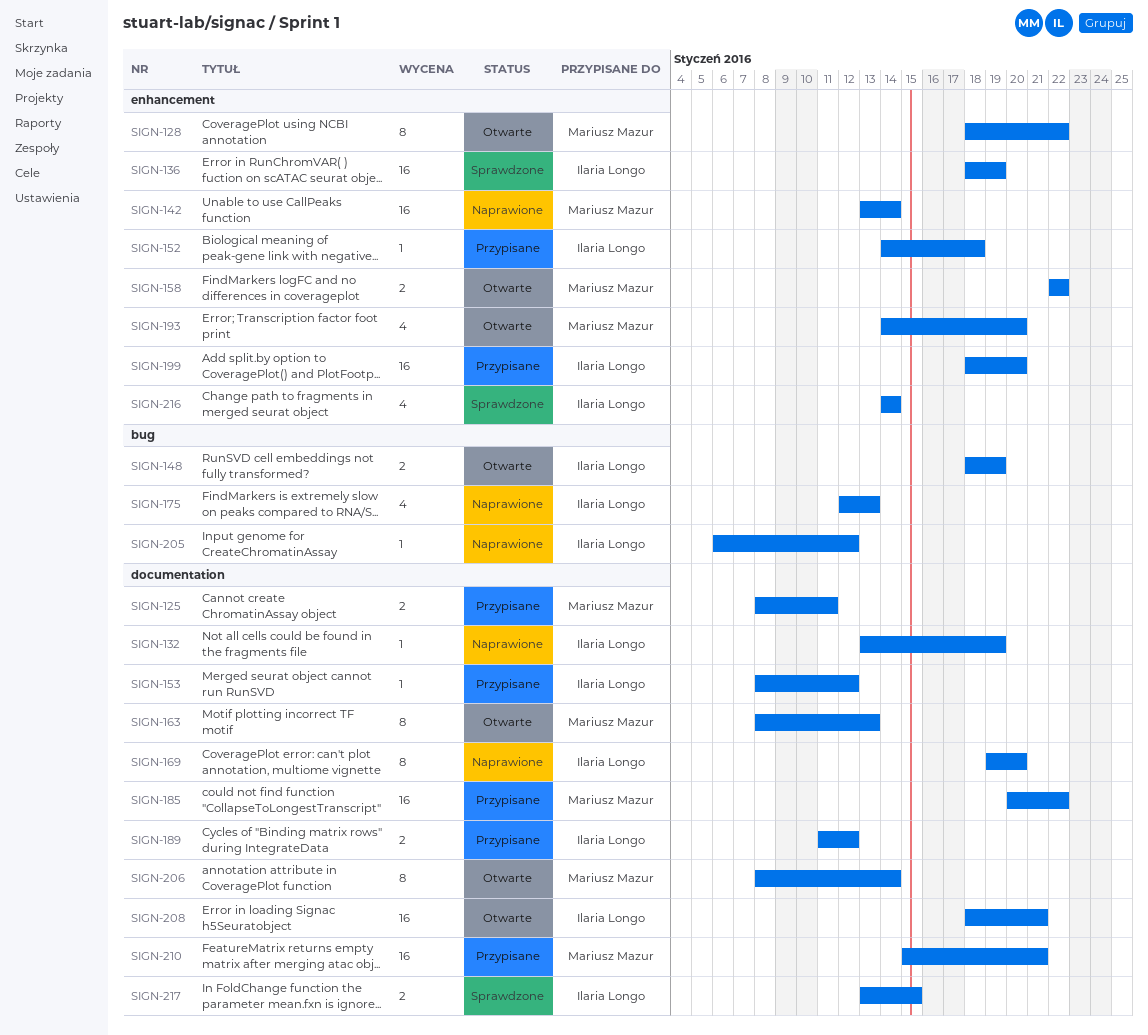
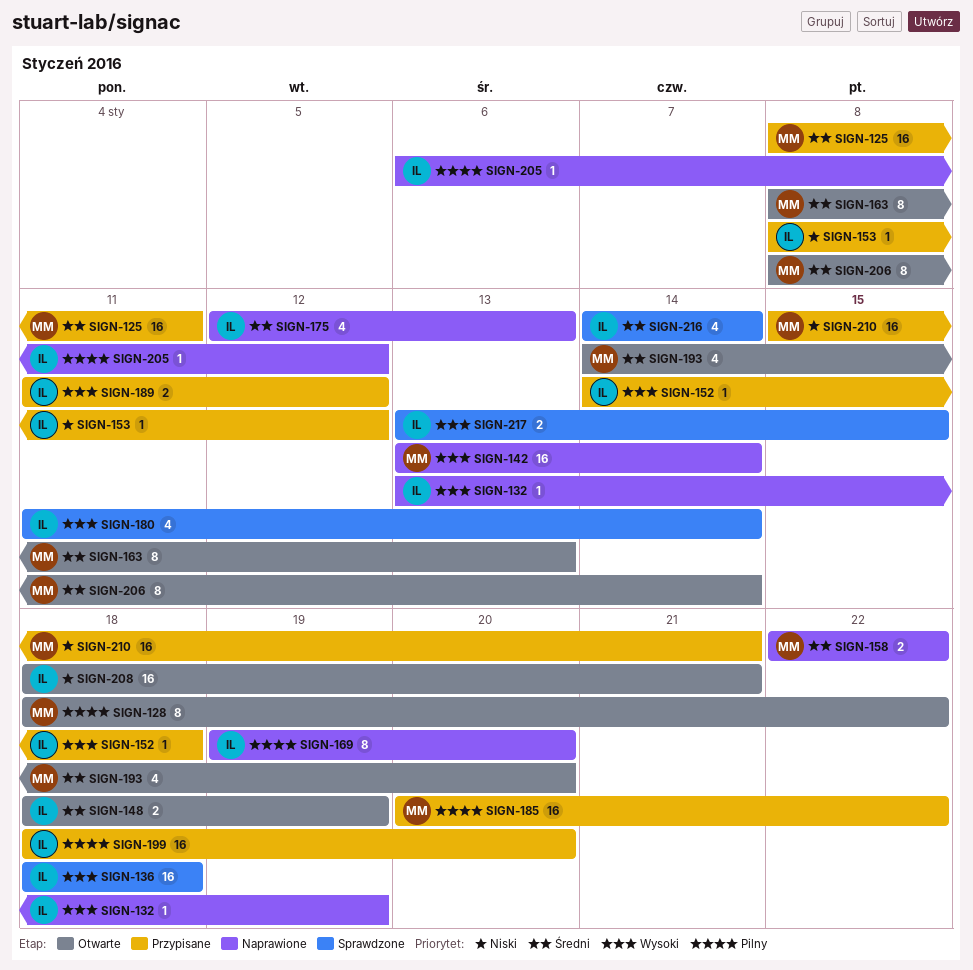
SIGN-125, estimate: 2 -> 16
SIGN-136, due: Jan 19 -> Jan 18
SIGN-158, status: Otwarte -> Naprawione
SIGN-180: none -> present

